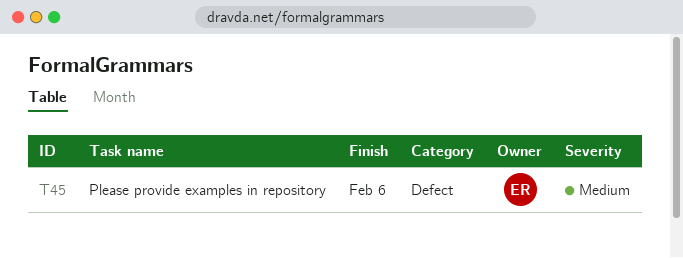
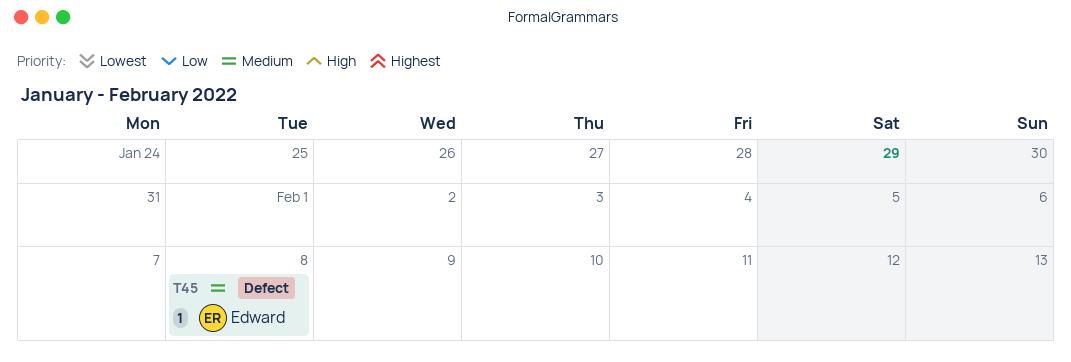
T45, due: Feb 6 -> Feb 8

